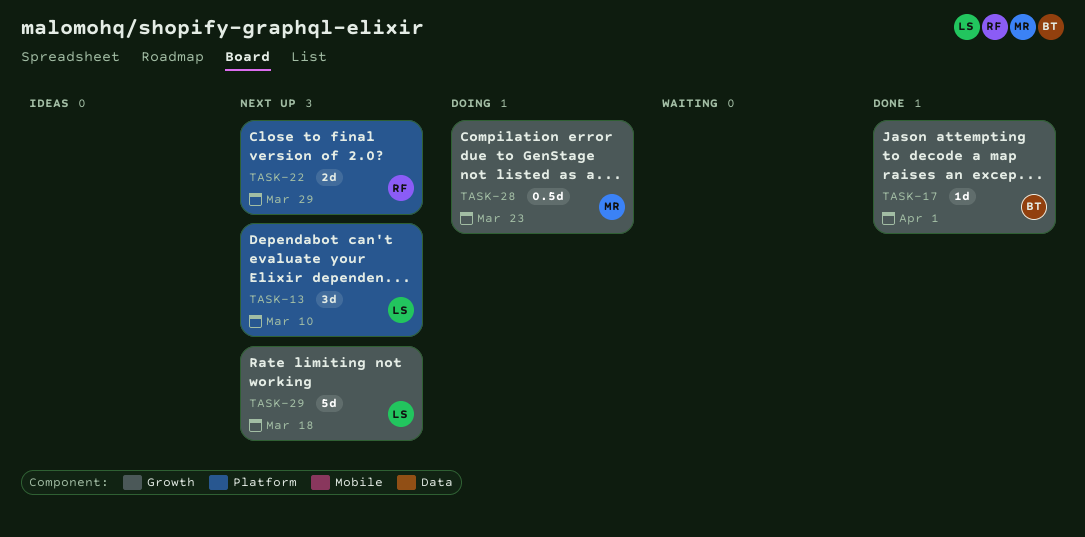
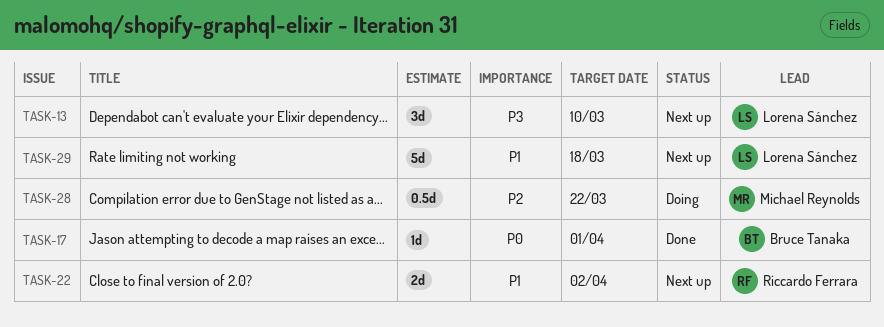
TASK-22, due: Mar 29 -> Apr 2
TASK-28, due: Mar 23 -> Mar 22

